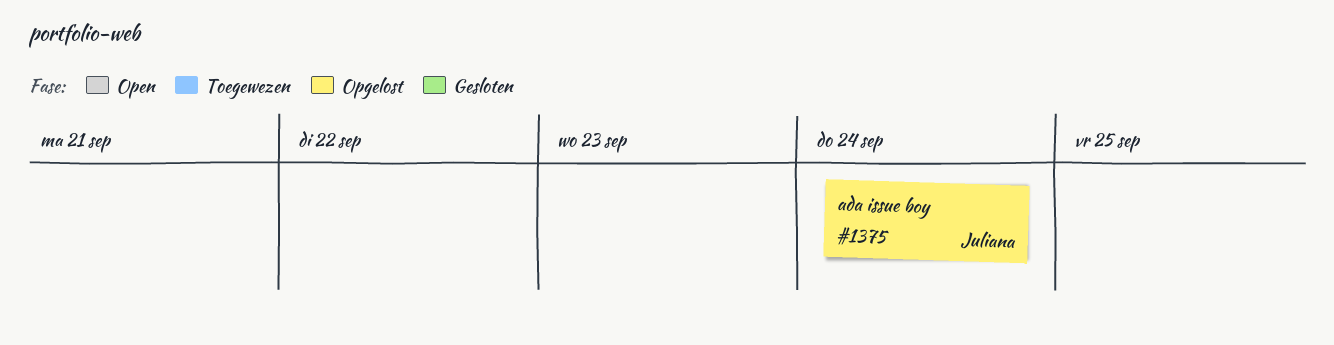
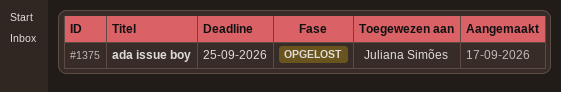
#1375, due: Sep 24 -> Sep 25

